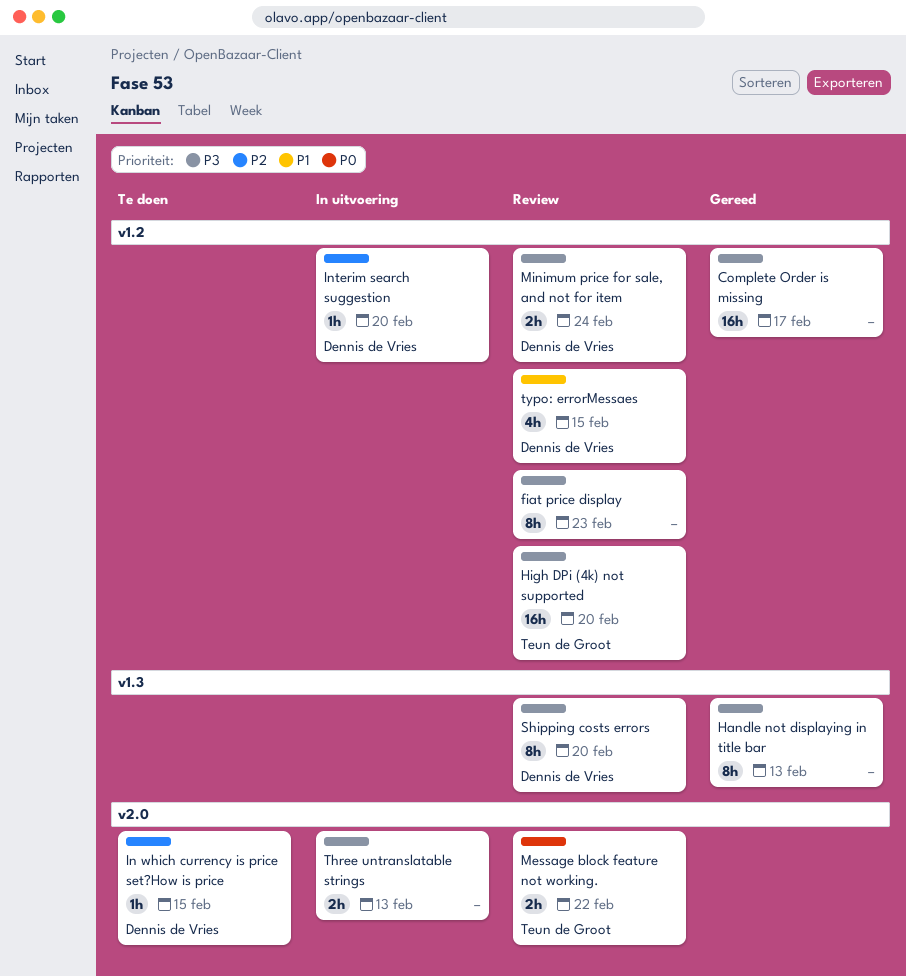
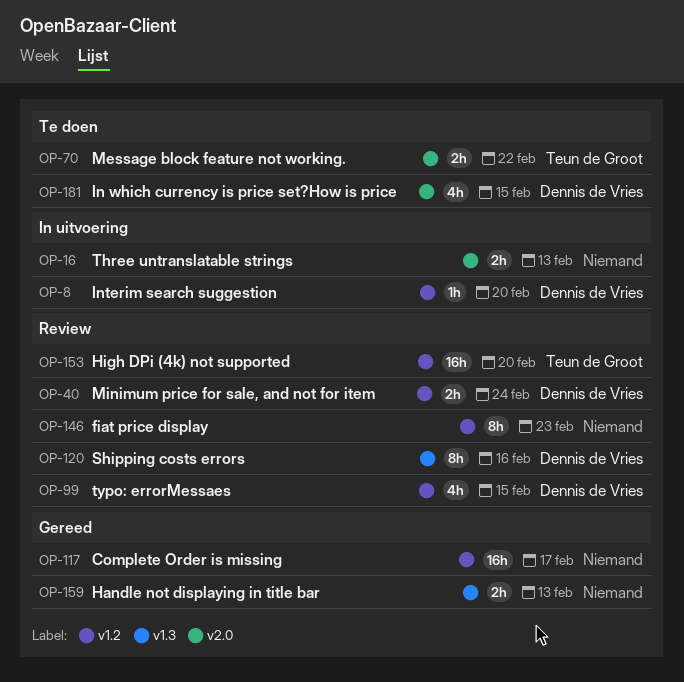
Handle not displaying in title bar, estimate: 8h -> 2h
In which currency is price set?How is price, estimate: 1h -> 4h
Message block feature not working., status: Review -> Te doen
Shipping costs errors, due: Feb 20 -> Feb 16

